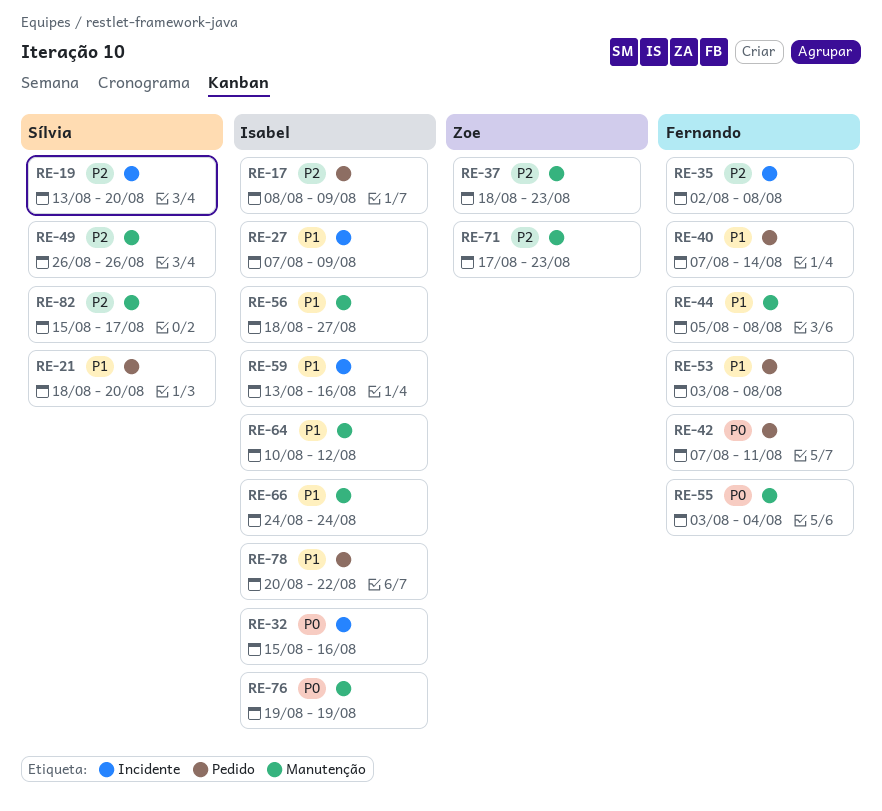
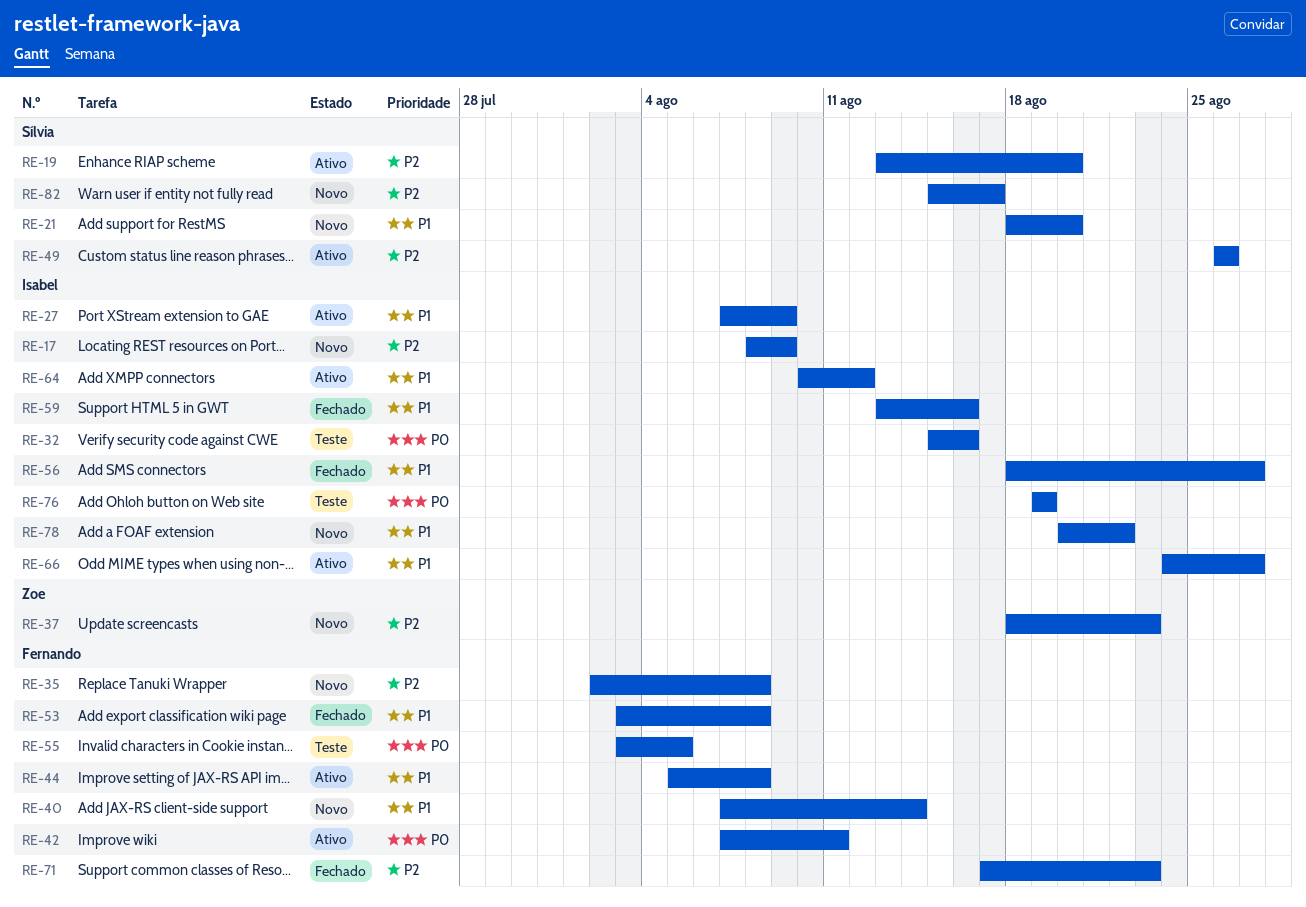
RE-55, due: Aug 4 -> Aug 5
RE-66, due: Aug 24 -> Aug 27
RE-71, owner: Zoe -> Fernando

